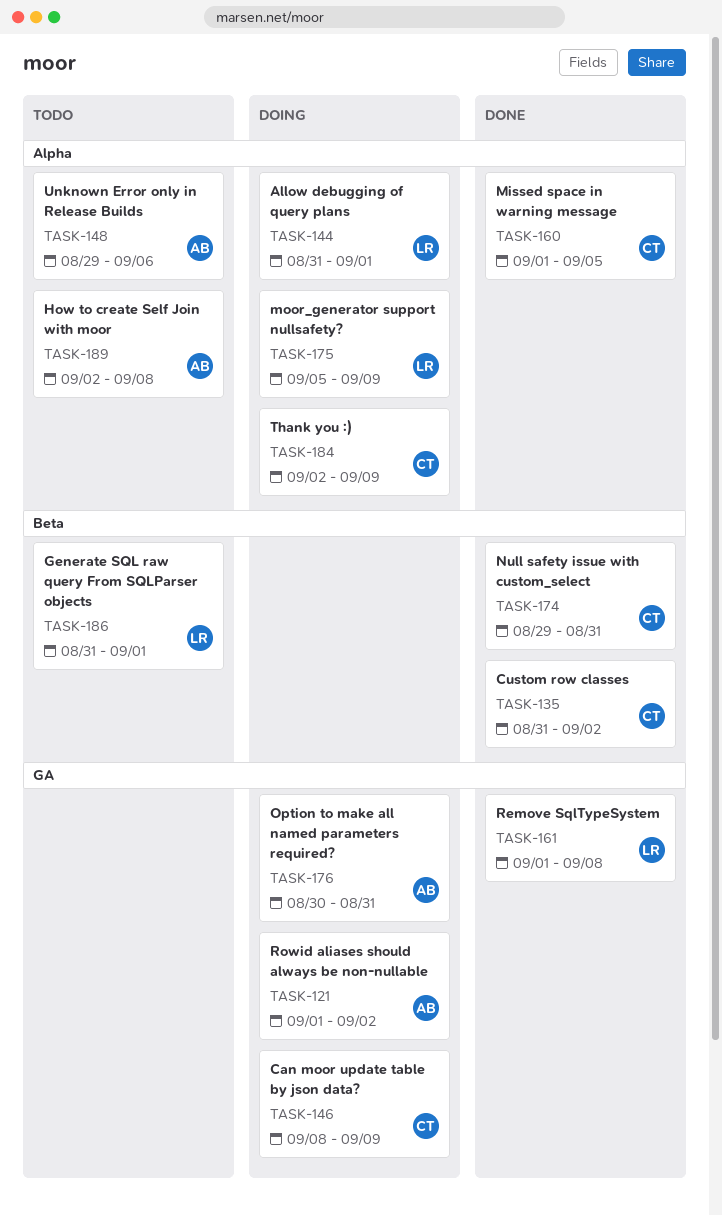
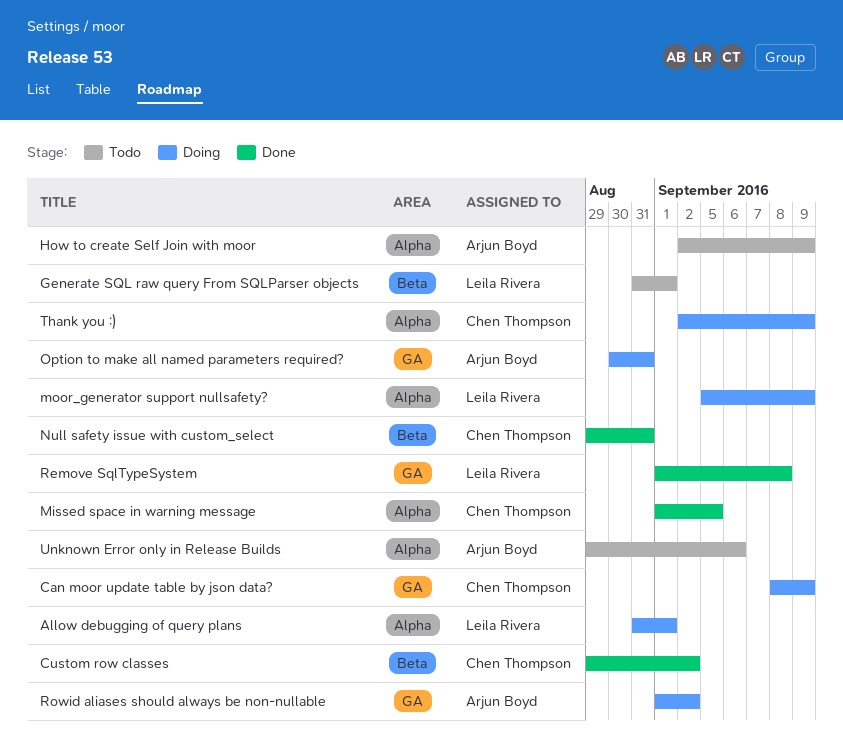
Custom row classes, start: Aug 31 -> Aug 29
How to create Self Join with moor, due: Sep 8 -> Sep 9

